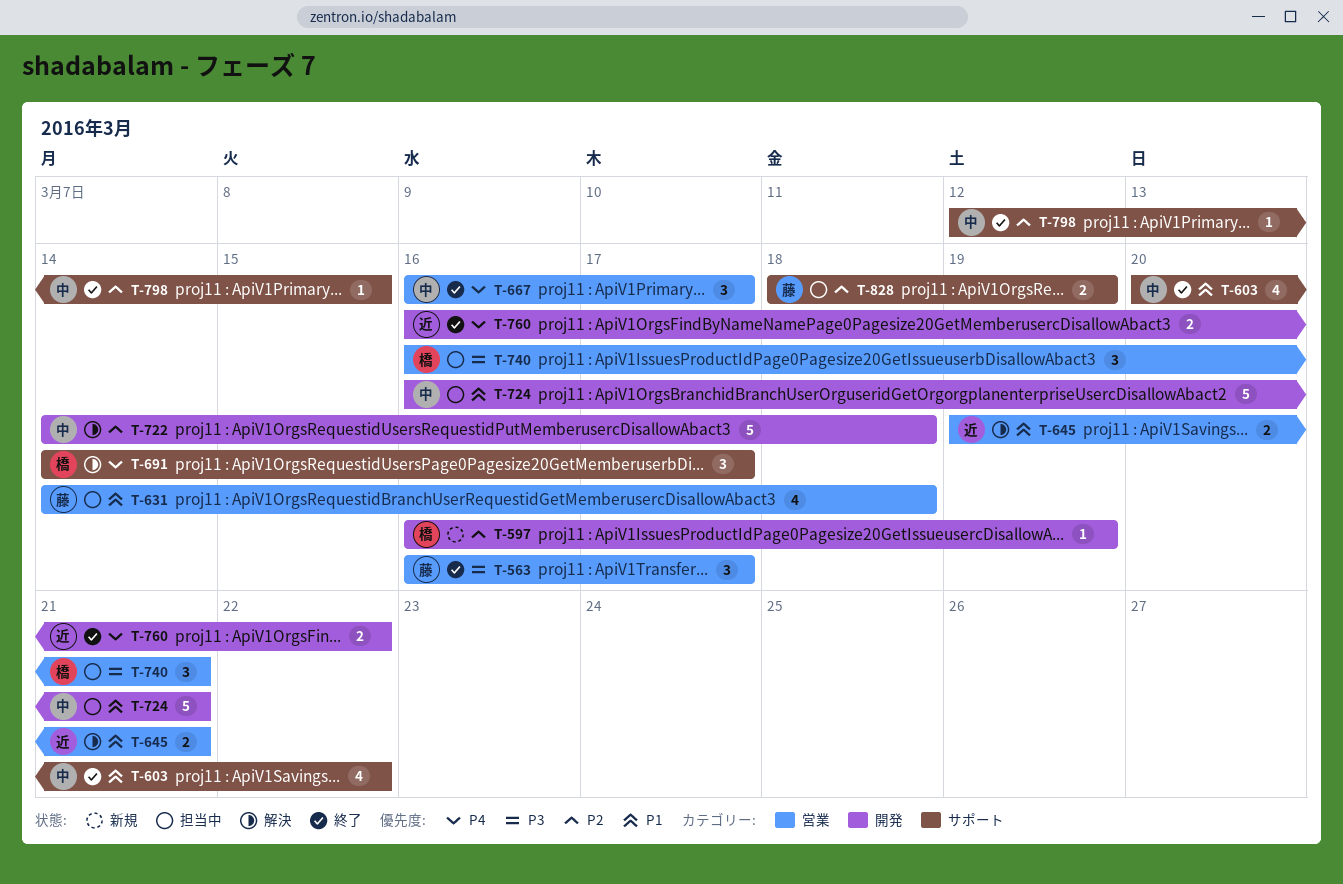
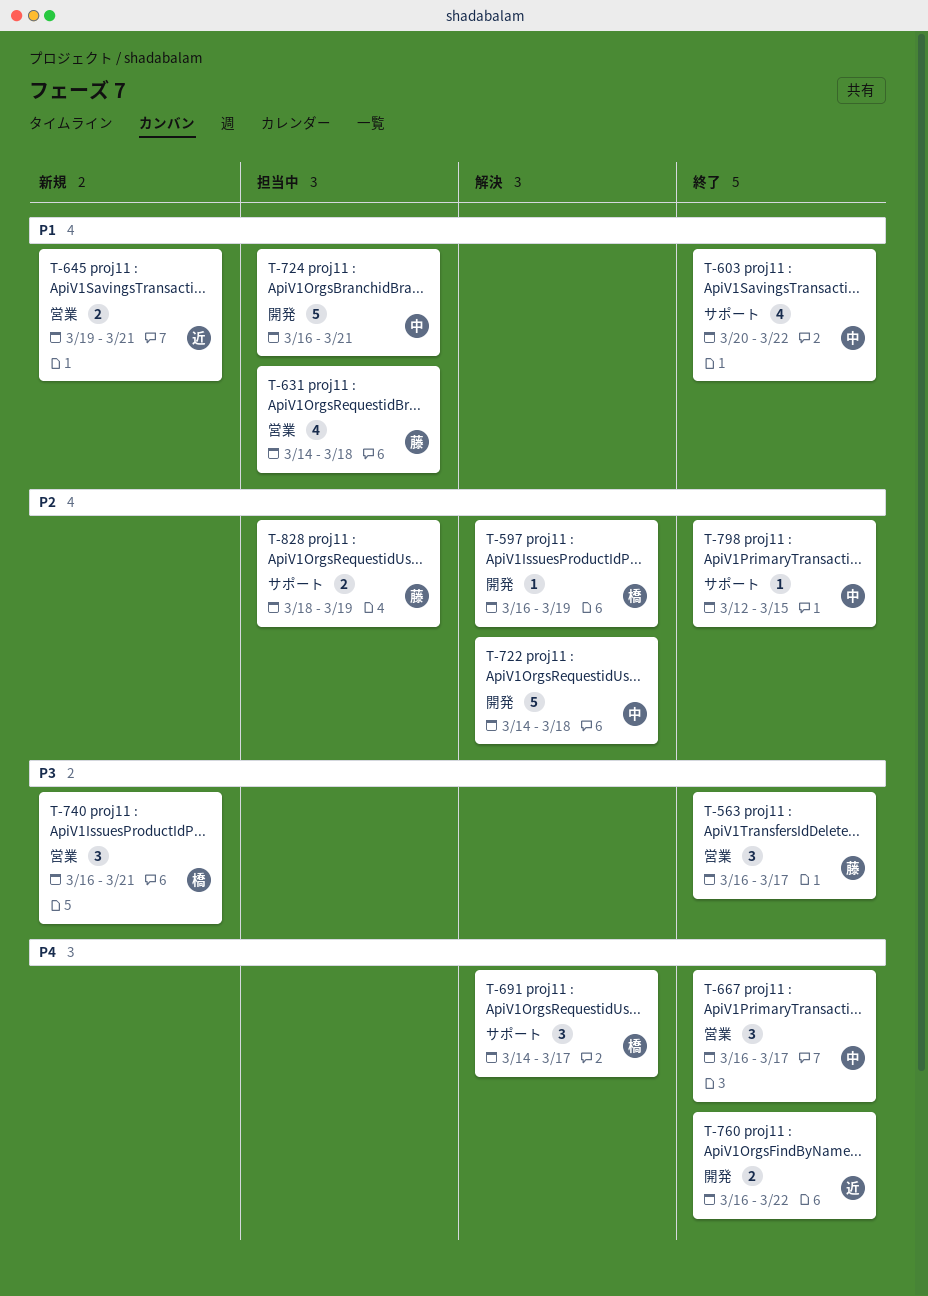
T-597, status: 新規 -> 解決
T-645, status: 解決 -> 新規
T-740, status: 担当中 -> 新規

